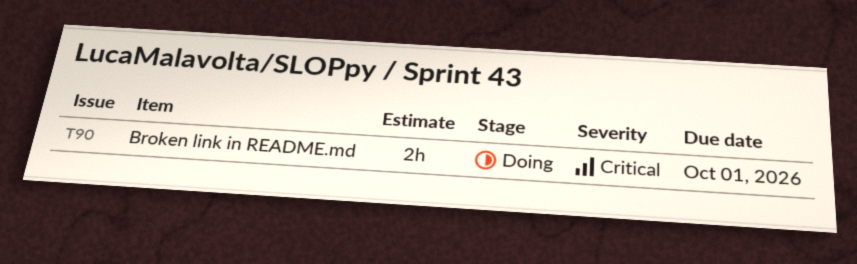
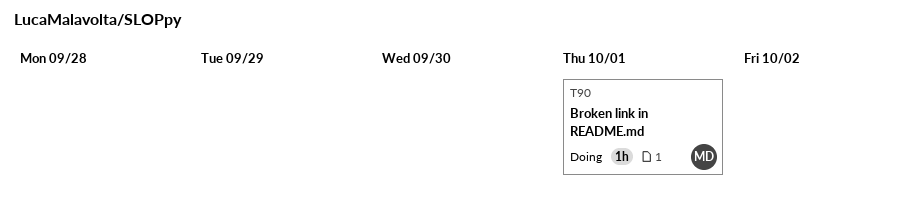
T90, estimate: 2h -> 1h

